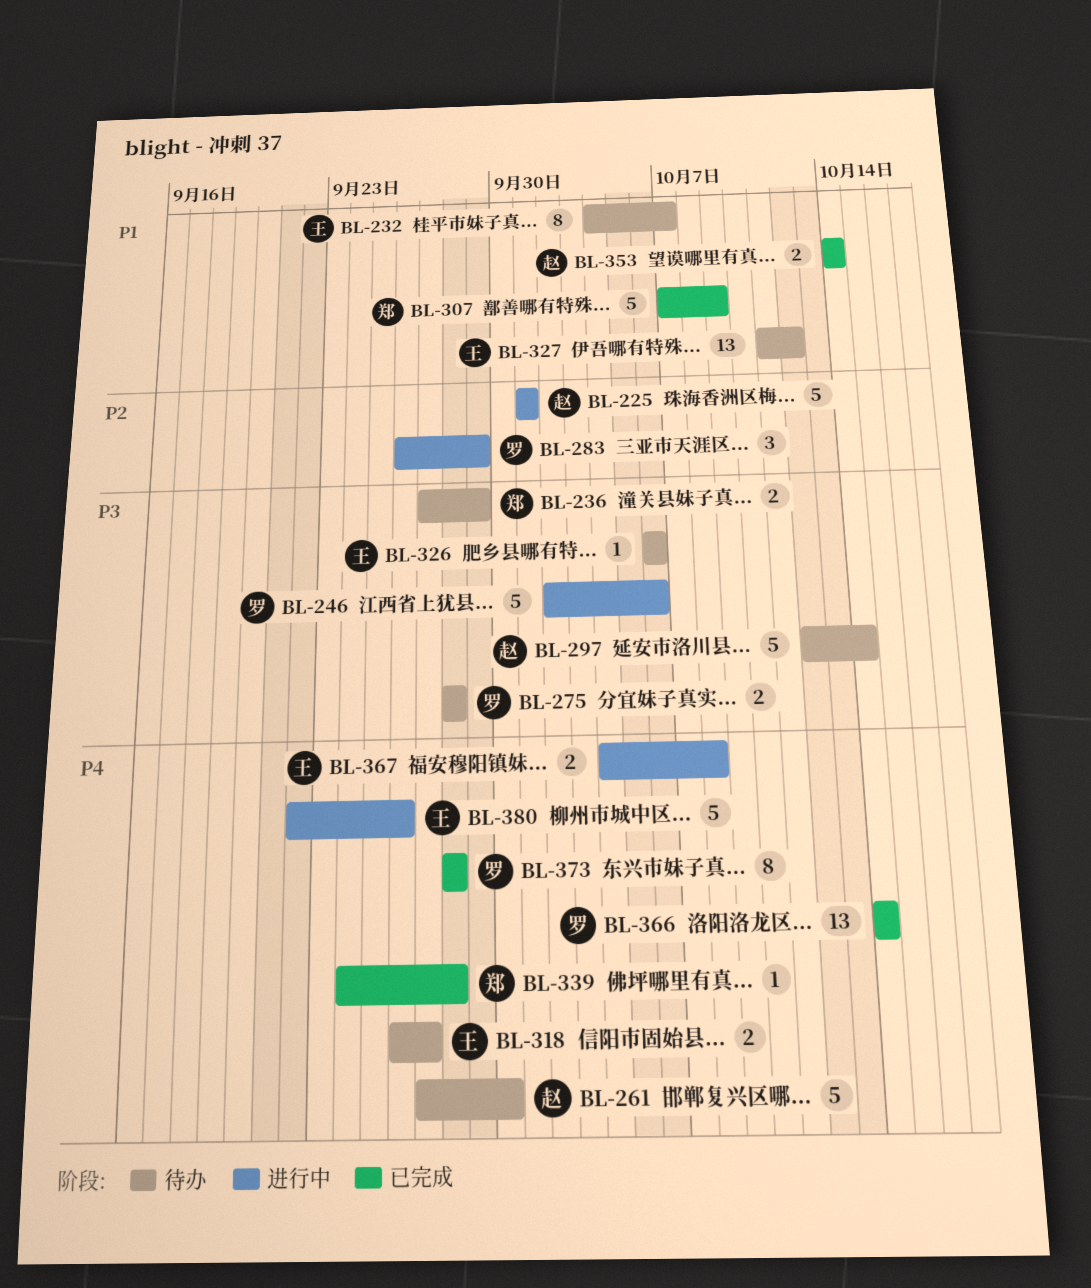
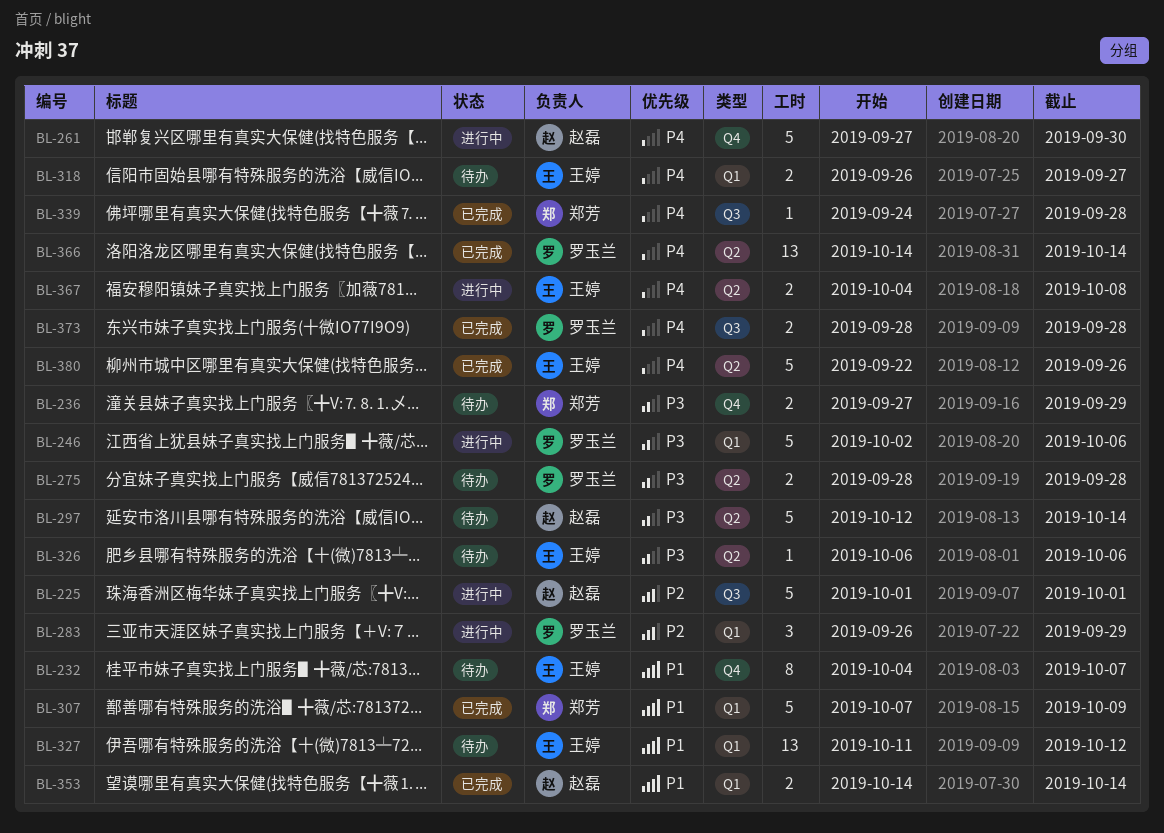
BL-261, status: 待办 -> 进行中
BL-373, estimate: 8 -> 2
BL-380, status: 进行中 -> 已完成

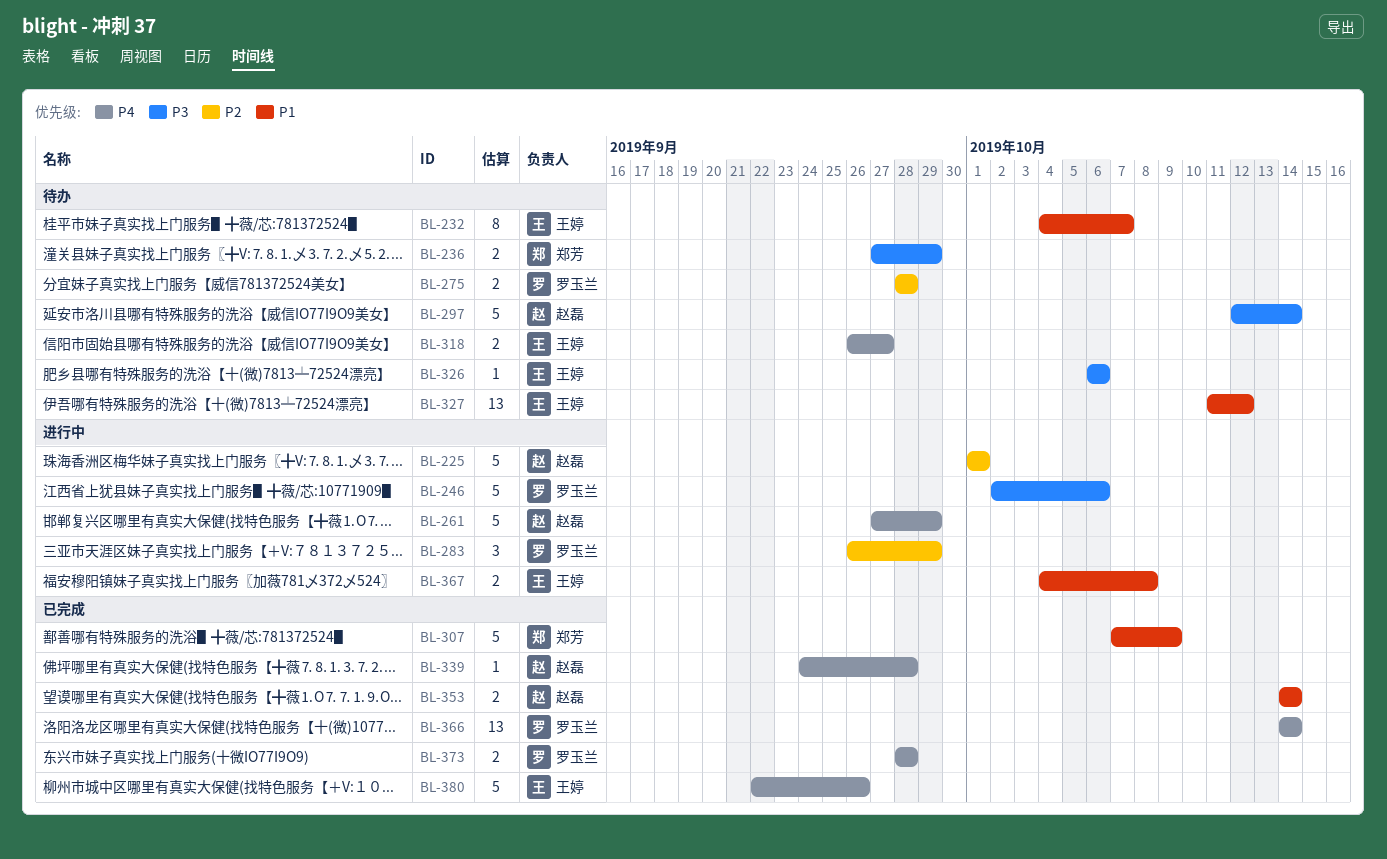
BL-261, due: Sep 30 -> Sep 29
BL-275, priority: P3 -> P2
BL-339, owner: 郑芳 -> 赵磊
BL-367, priority: P4 -> P1

